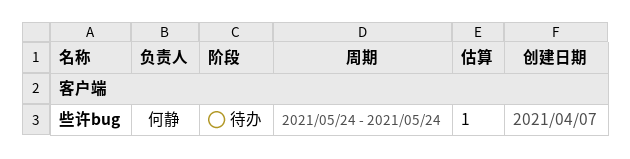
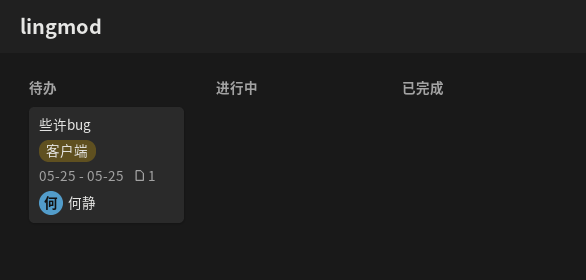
些许bug, start: May 24 -> May 25
些许bug, due: May 24 -> May 25

